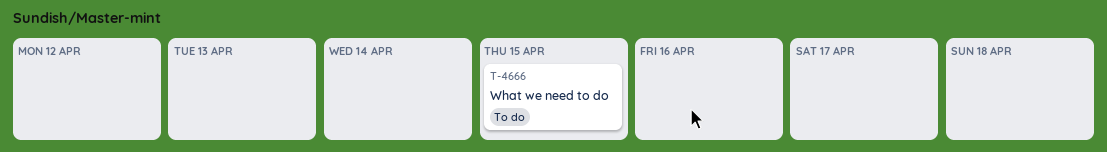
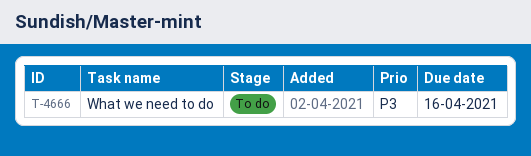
T-4666, due: Apr 15 -> Apr 16

